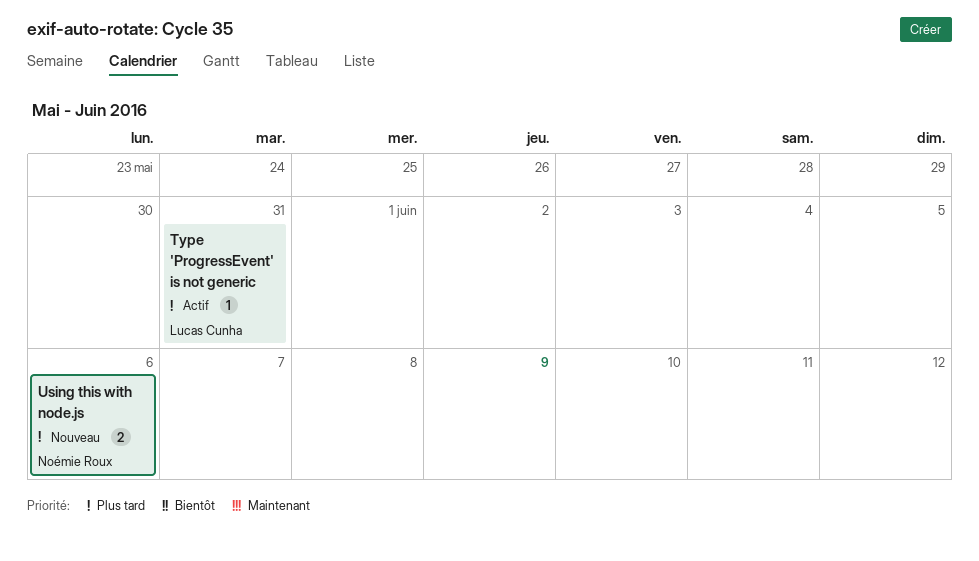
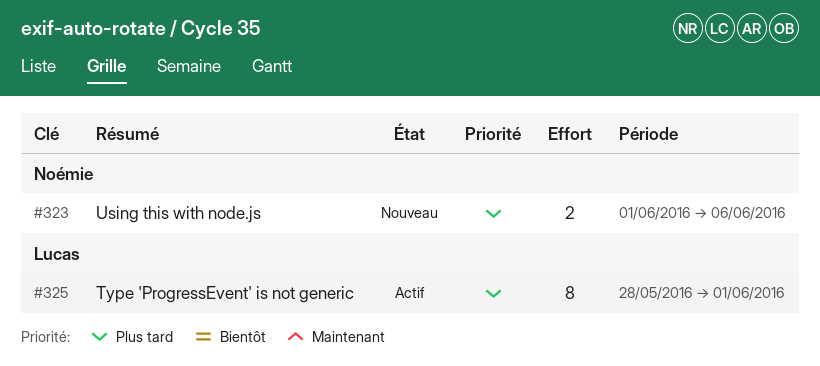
Type 'ProgressEvent' is not generic, estimate: 1 -> 8
Type 'ProgressEvent' is not generic, due: May 31 -> Jun 1

